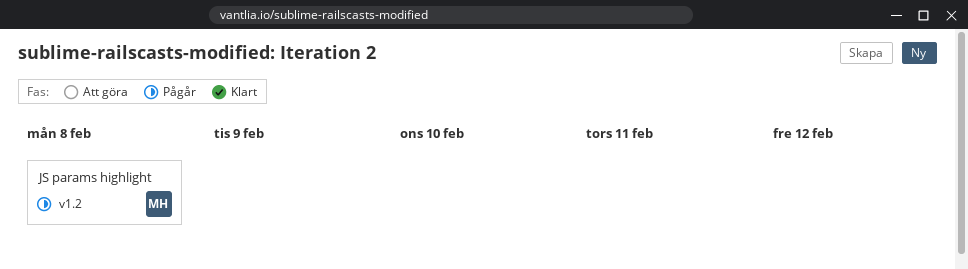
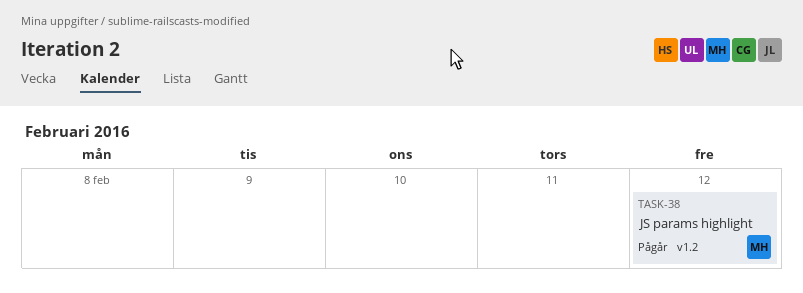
JS params highlight, due: Feb 8 -> Feb 12

